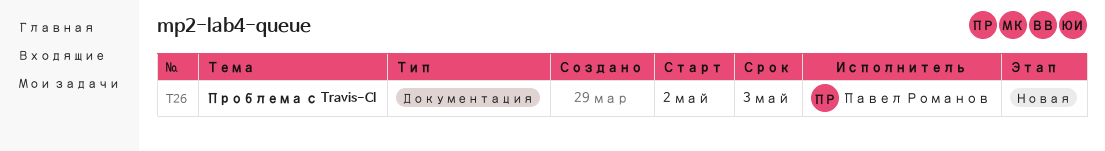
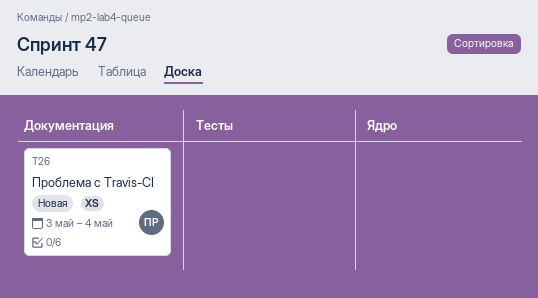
T26, start: May 2 -> May 3
T26, due: May 3 -> May 4

